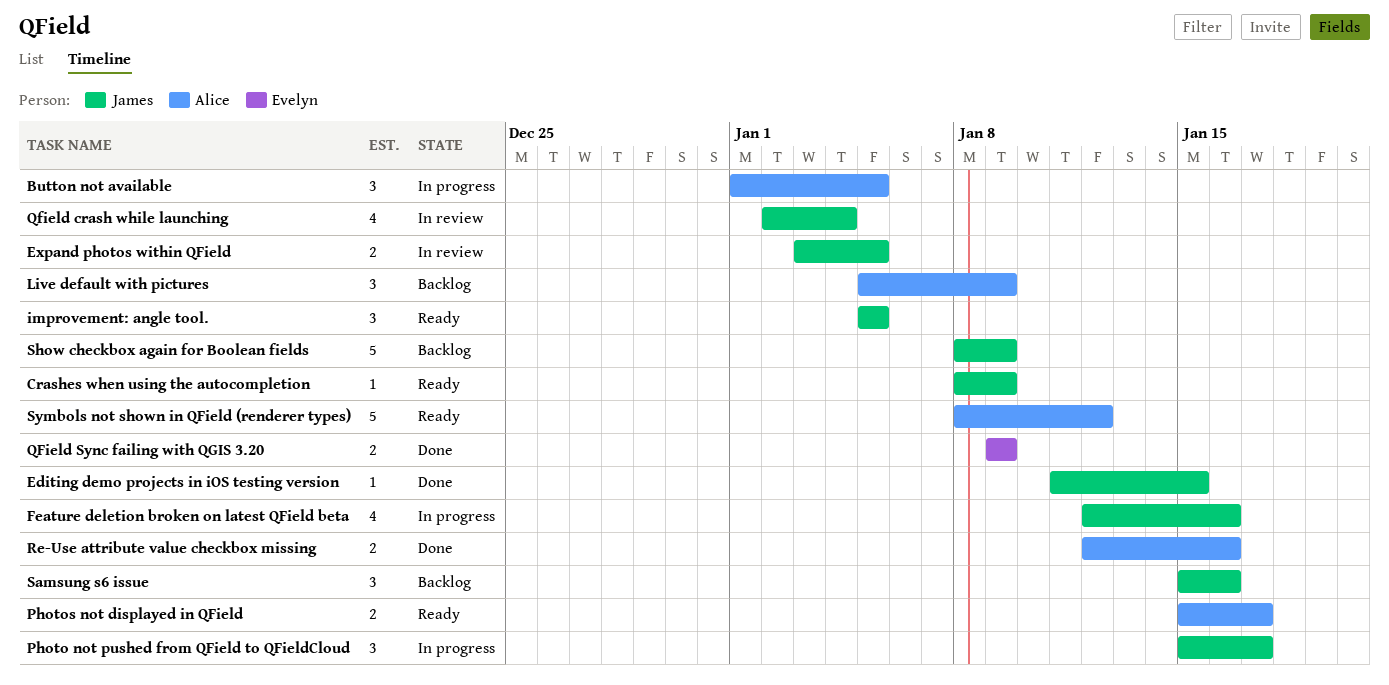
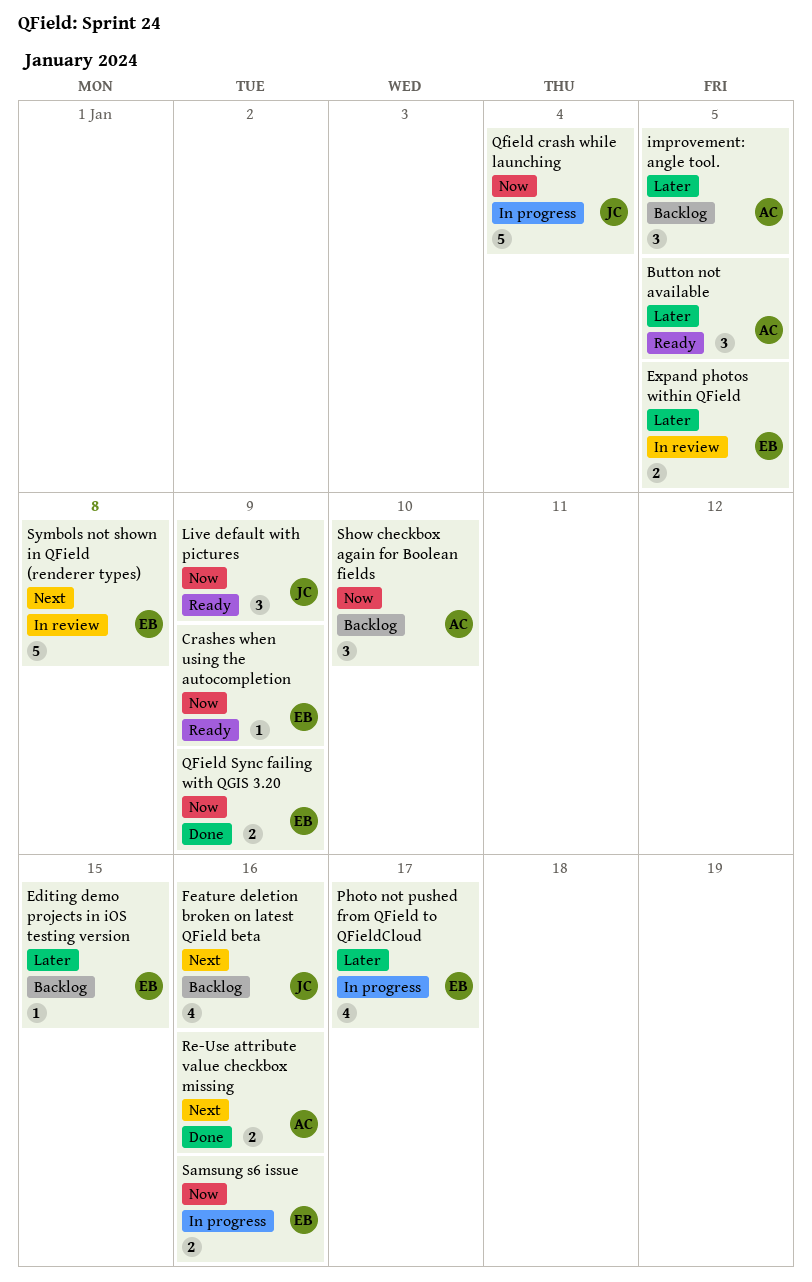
Button not available, status: In progress -> Ready
Crashes when using the autocompletion, owner: James -> Evelyn
Editing demo projects in iOS testing version, status: Done -> Backlog
Editing demo projects in iOS testing version, owner: James -> Evelyn
Expand photos within QField, owner: James -> Evelyn
Feature deletion broken on latest QField beta, status: In progress -> Backlog
improvement: angle tool., status: Ready -> Backlog
improvement: angle tool., owner: James -> Alice
Live default with pictures, status: Backlog -> Ready
Live default with pictures, owner: Alice -> James
Photo not pushed from QField to QFieldCloud, owner: James -> Evelyn
Photo not pushed from QField to QFieldCloud, estimate: 3 -> 4
Photos not displayed in QField: present -> none
Qfield crash while launching, status: In review -> In progress
Qfield crash while launching, estimate: 4 -> 5
Samsung s6 issue, status: Backlog -> In progress
Samsung s6 issue, owner: James -> Evelyn
Samsung s6 issue, estimate: 3 -> 2
Show checkbox again for Boolean fields, owner: James -> Alice
Show checkbox again for Boolean fields, estimate: 5 -> 3
Show checkbox again for Boolean fields, due: Jan 9 -> Jan 10
Symbols not shown in QField (renderer types), status: Ready -> In review
Symbols not shown in QField (renderer types), owner: Alice -> Evelyn
Symbols not shown in QField (renderer types), due: Jan 12 -> Jan 8

